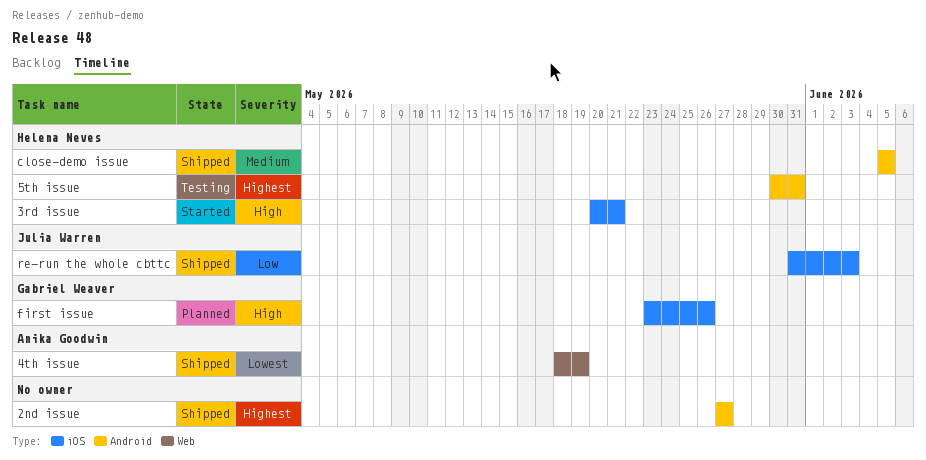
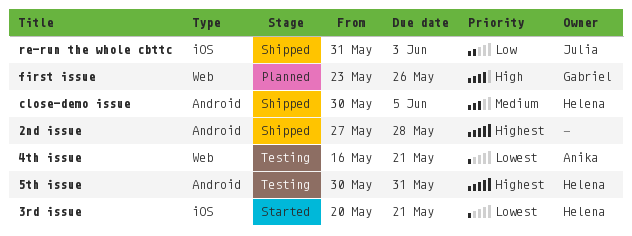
2nd issue, due: May 27 -> May 28
3rd issue, priority: High -> Lowest
4th issue, status: Shipped -> Testing
4th issue, start: May 18 -> May 16
4th issue, due: May 19 -> May 21
close-demo issue, start: Jun 5 -> May 30
first issue, label: iOS -> Web

